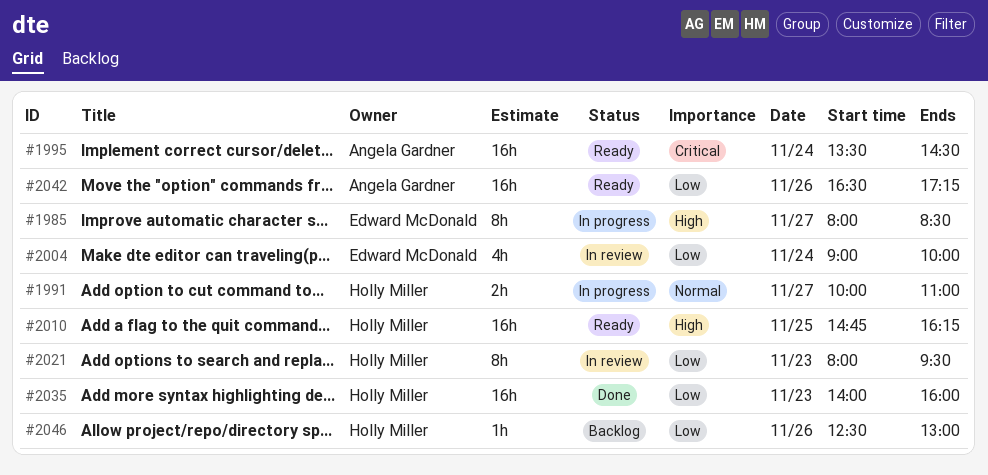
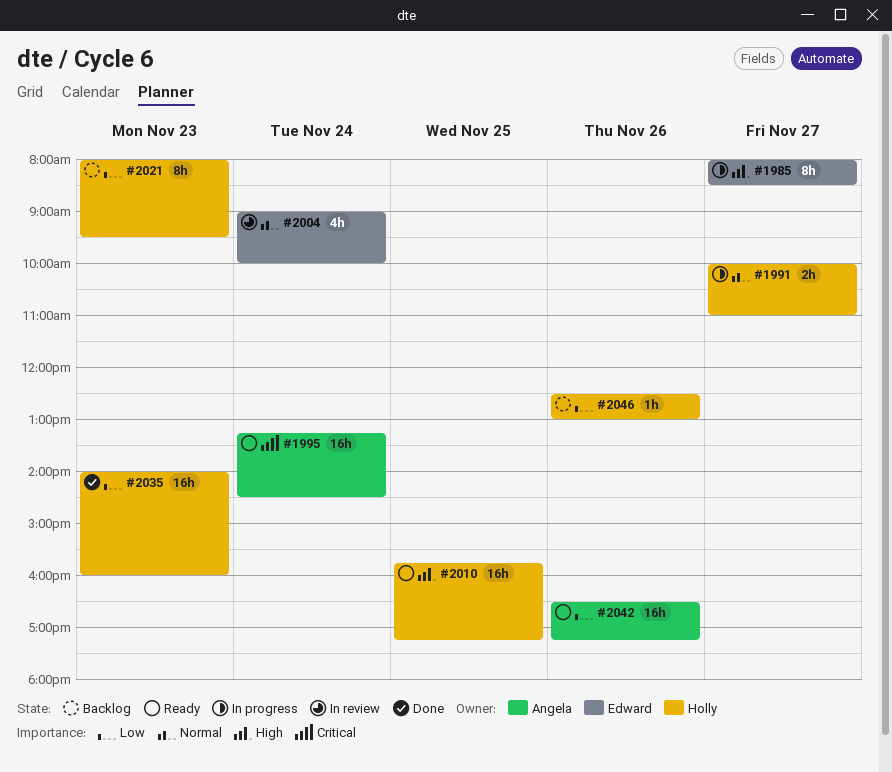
#1995, begins: 13:30 -> 13:15
#2004, priority: Low -> Normal
#2010, begins: 14:45 -> 15:45
#2010, ends: 16:15 -> 17:15
#2021, status: In review -> Backlog

